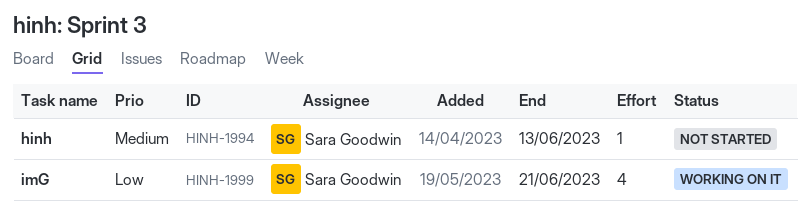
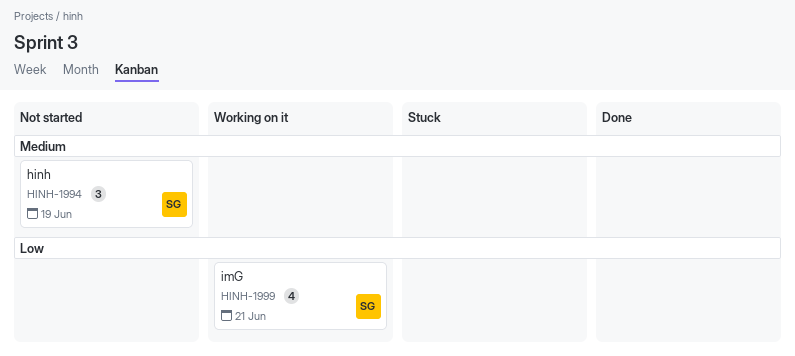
HINH-1994, estimate: 1 -> 3
HINH-1994, due: Jun 13 -> Jun 19

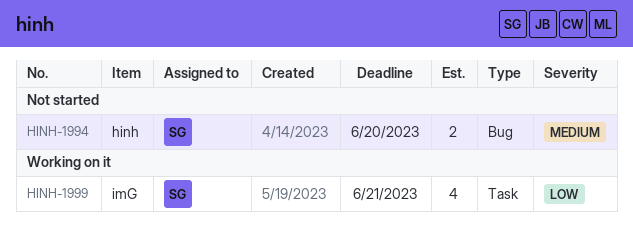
HINH-1994, estimate: 3 -> 2
HINH-1994, due: Jun 19 -> Jun 20

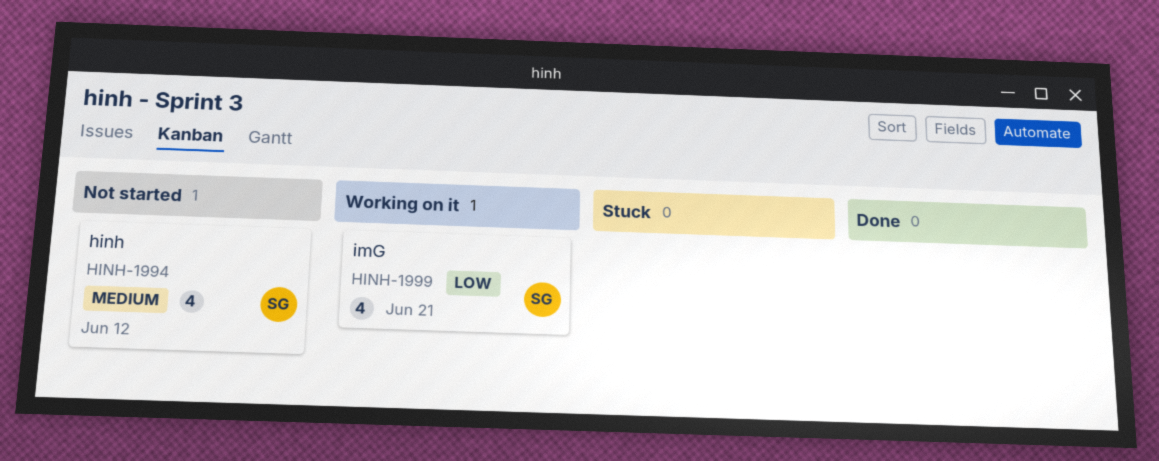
HINH-1994, estimate: 2 -> 4
HINH-1994, due: Jun 20 -> Jun 12

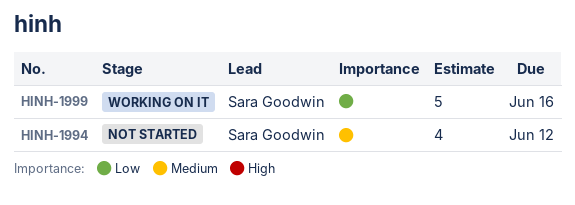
HINH-1999, estimate: 4 -> 5
HINH-1999, due: Jun 21 -> Jun 16

